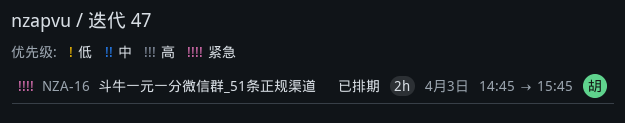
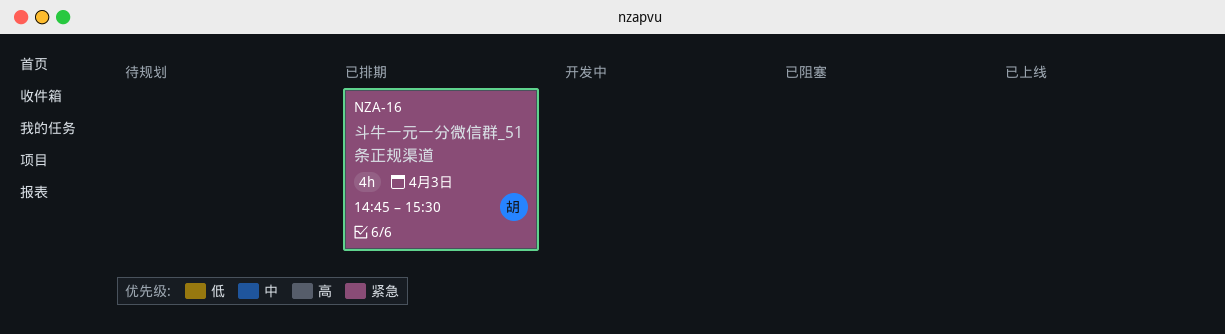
NZA-16, estimate: 2h -> 4h
NZA-16, ends: 15:45 -> 15:30

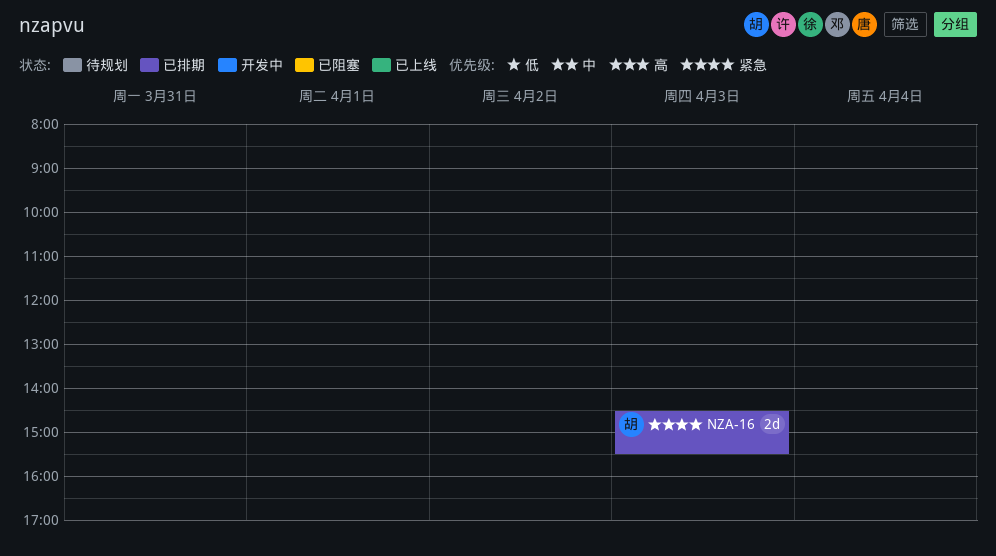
NZA-16, estimate: 4h -> 2d
NZA-16, begins: 14:45 -> 14:30

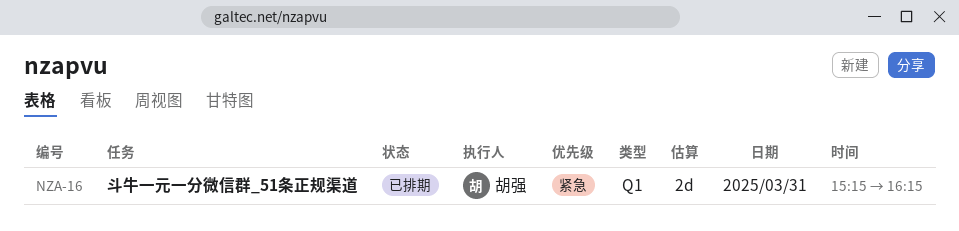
NZA-16, day: Apr 3 -> Mar 31
NZA-16, begins: 14:30 -> 15:15
NZA-16, ends: 15:30 -> 16:15

